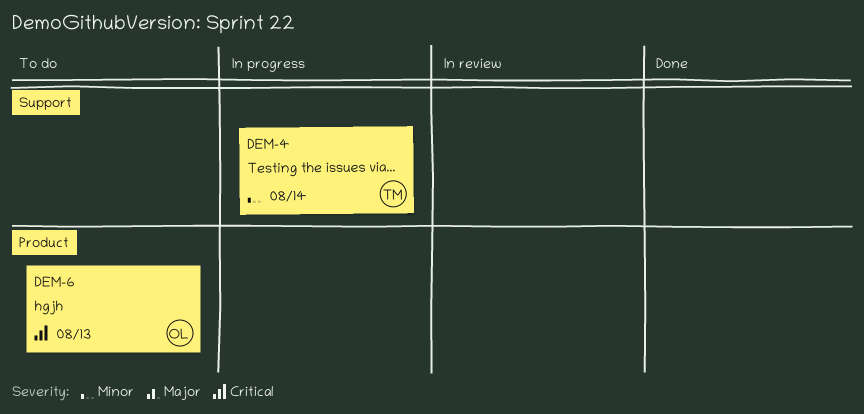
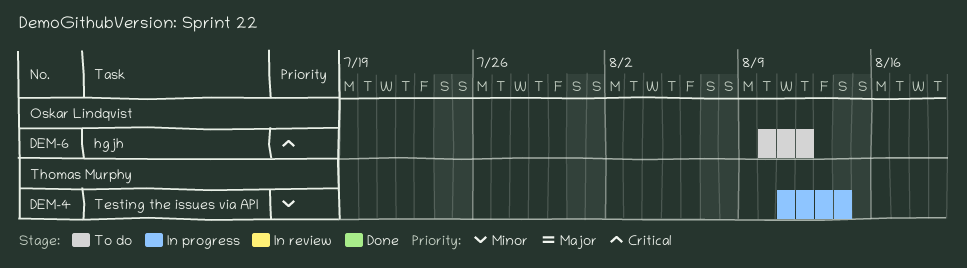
DEM-6, due: Aug 13 -> Aug 12

